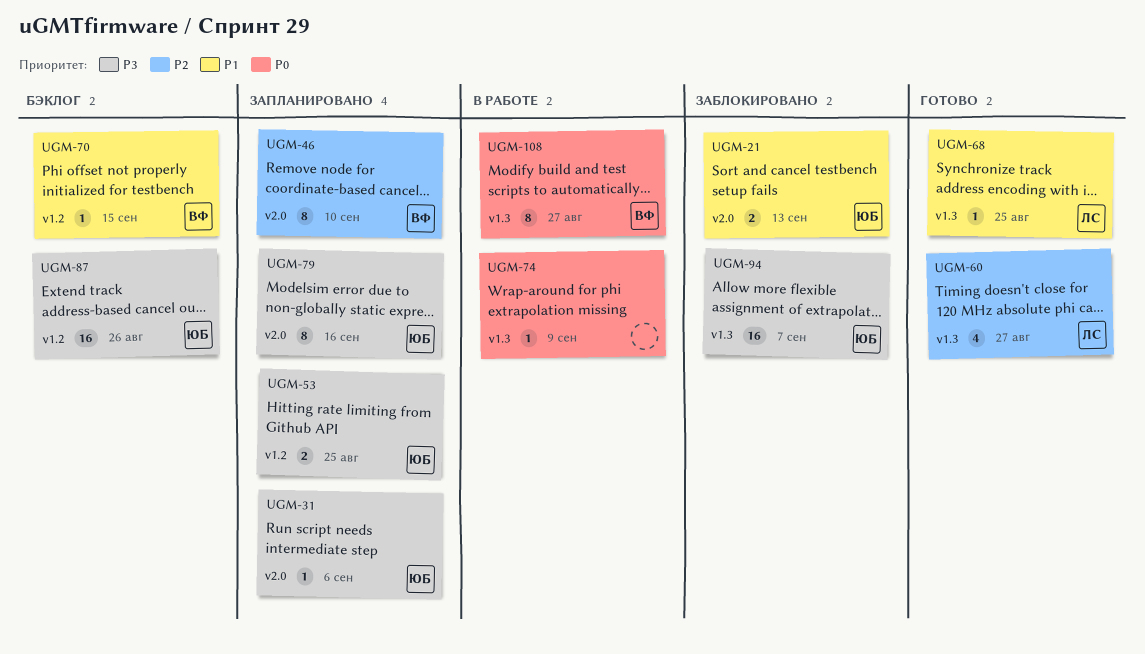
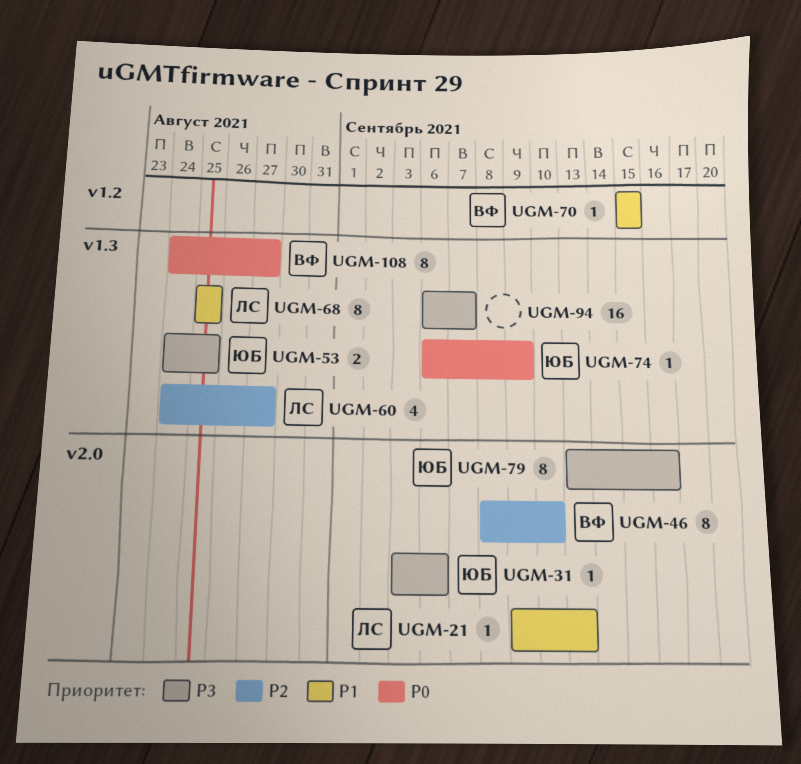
UGM-21, owner: ЮБ -> ЛС
UGM-21, estimate: 2 -> 1
UGM-53, label: v1.2 -> v1.3
UGM-68, estimate: 1 -> 8
UGM-74, owner: none -> ЮБ
UGM-87: present -> none
UGM-94, owner: ЮБ -> none

